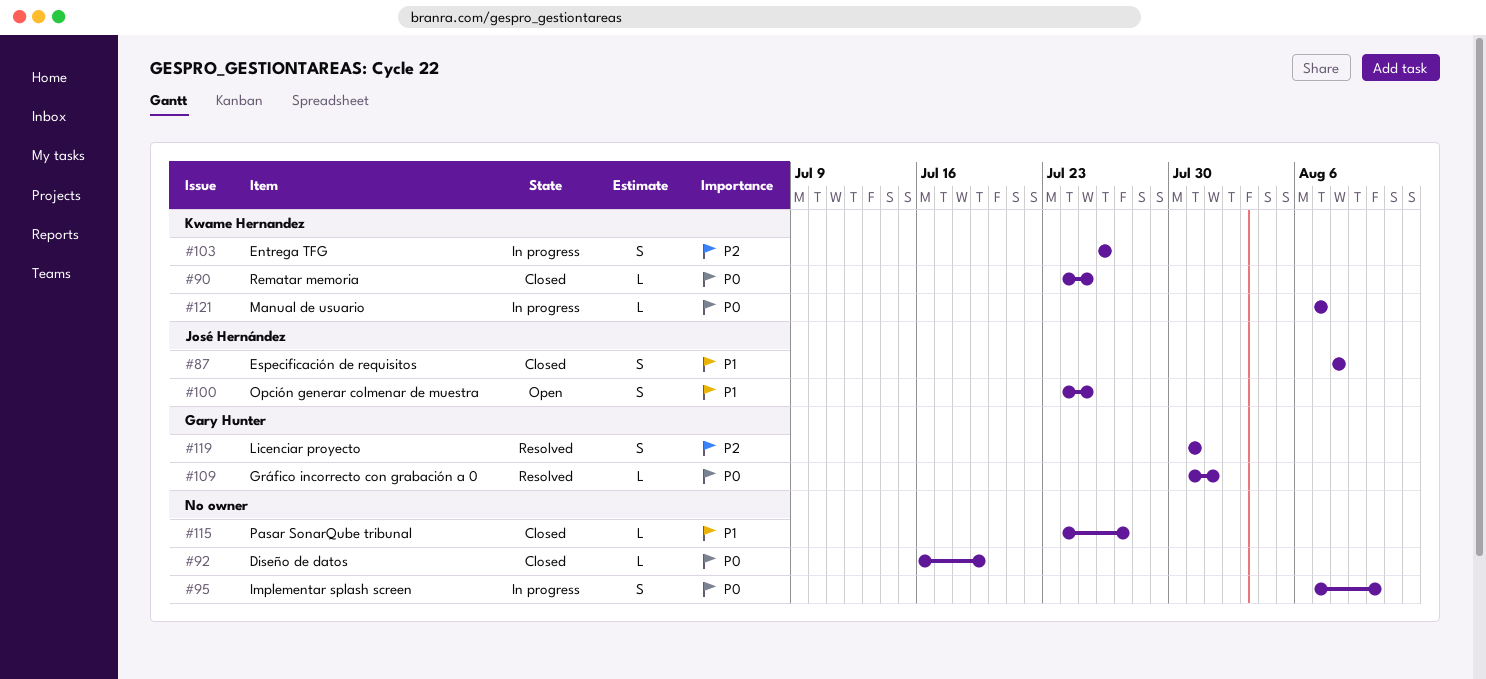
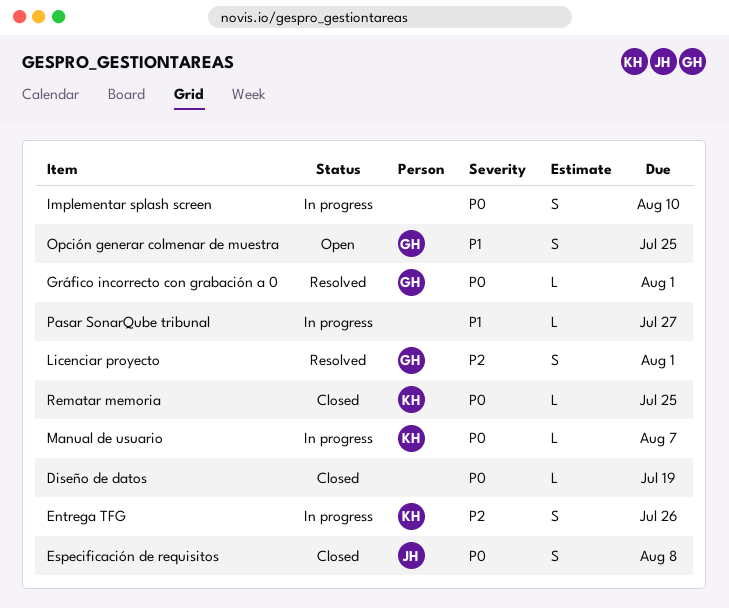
Especificación de requisitos, priority: P1 -> P0
Licenciar proyecto, due: Jul 31 -> Aug 1
Opción generar colmenar de muestra, owner: José Hernández -> Gary Hunter
Pasar SonarQube tribunal, status: Closed -> In progress

